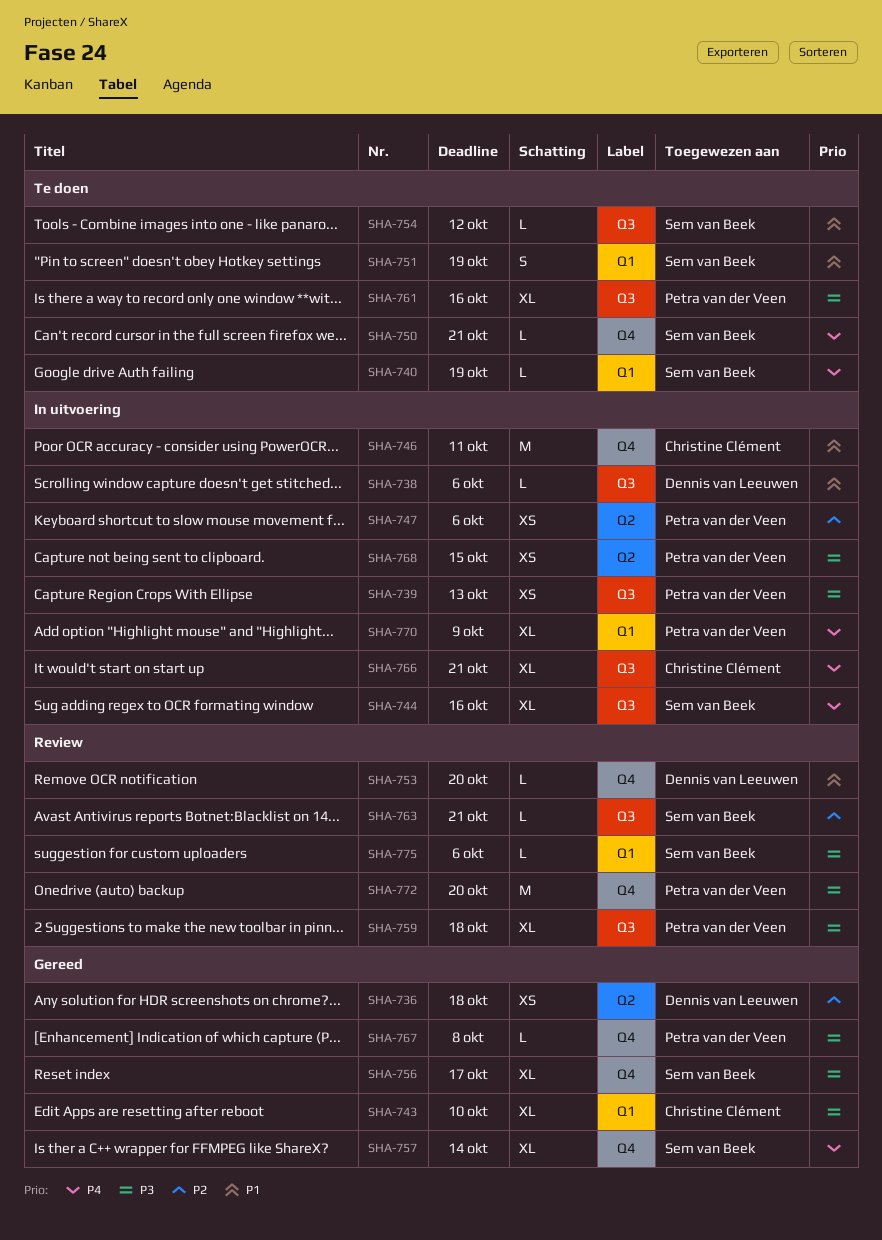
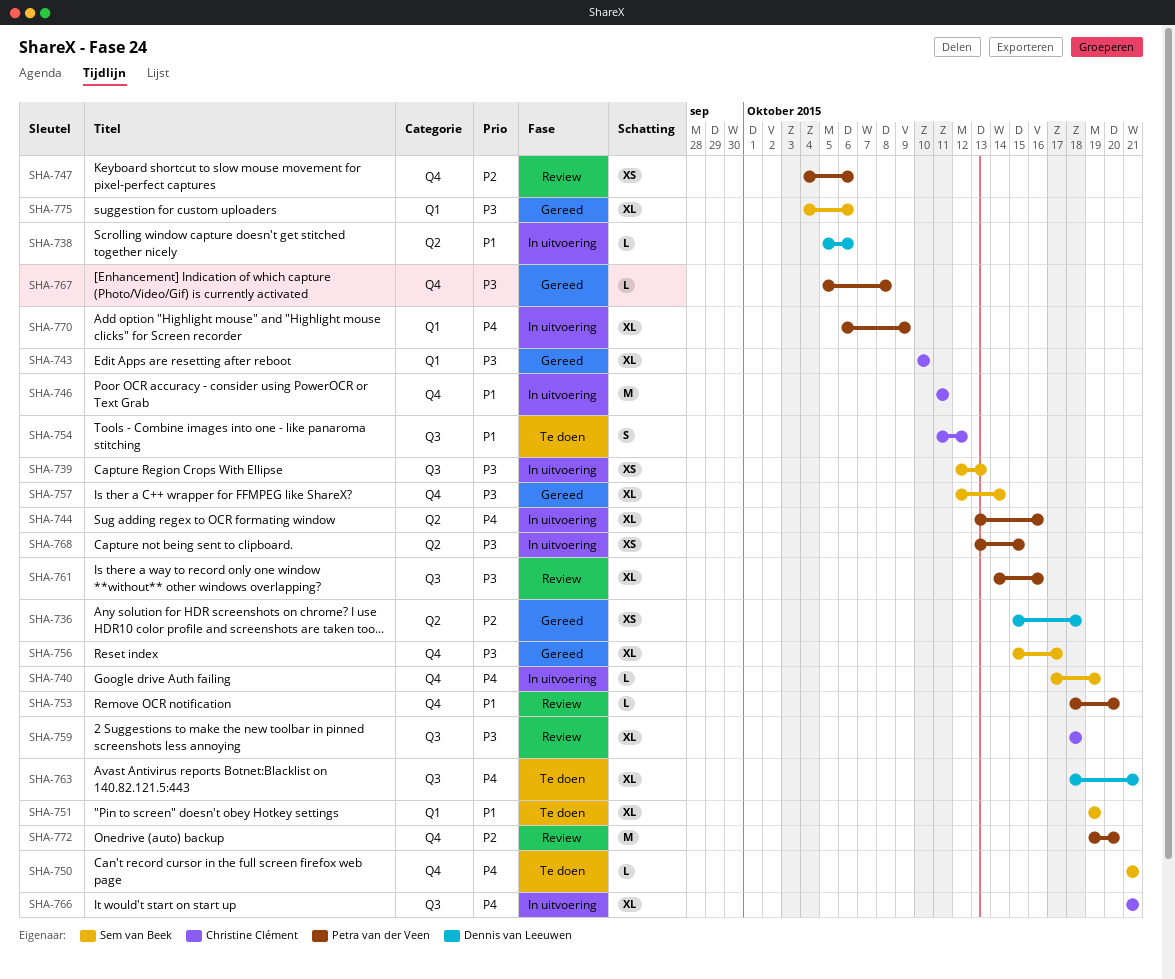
SHA-738, label: Q3 -> Q2
SHA-739, owner: Petra van der Veen -> Sem van Beek
SHA-740, status: Te doen -> In uitvoering
SHA-740, label: Q1 -> Q4
SHA-744, owner: Sem van Beek -> Petra van der Veen
SHA-744, label: Q3 -> Q2
SHA-747, status: In uitvoering -> Review
SHA-747, label: Q2 -> Q4
SHA-751, estimate: S -> XL
SHA-753, owner: Dennis van Leeuwen -> Petra van der Veen
SHA-754, owner: Sem van Beek -> Christine Clément
SHA-754, estimate: L -> S
SHA-757, priority: P4 -> P3
SHA-759, owner: Petra van der Veen -> Christine Clément
SHA-761, status: Te doen -> Review
SHA-763, status: Review -> Te doen
SHA-763, owner: Sem van Beek -> Dennis van Leeuwen
SHA-763, priority: P2 -> P4
SHA-763, estimate: L -> XL
SHA-772, priority: P3 -> P2
SHA-775, status: Review -> Gereed
SHA-775, estimate: L -> XL

